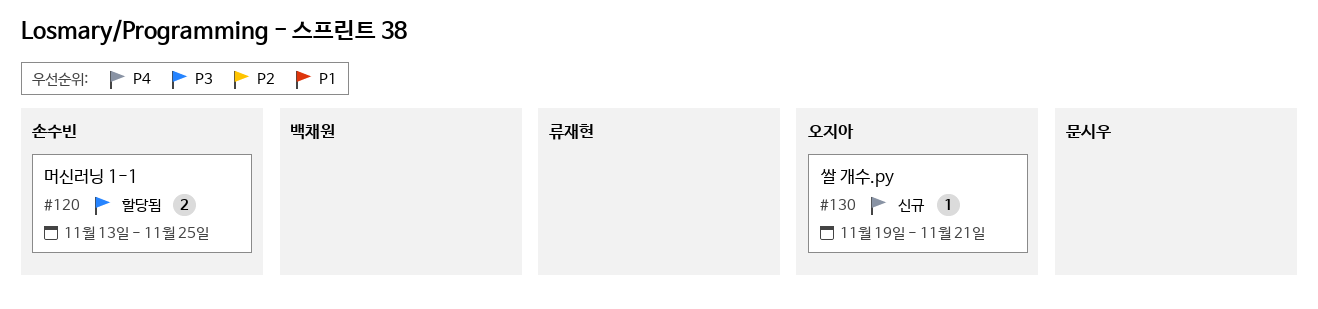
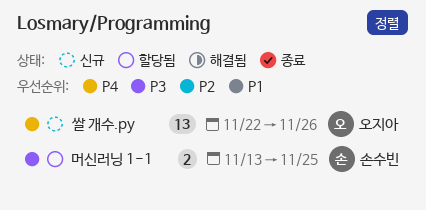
쌀 개수.py, estimate: 1 -> 13
쌀 개수.py, start: Nov 19 -> Nov 22
쌀 개수.py, due: Nov 21 -> Nov 26

